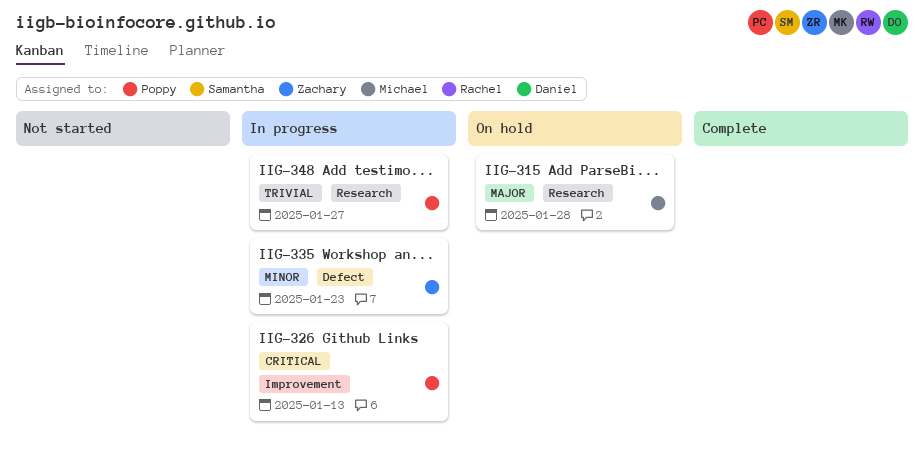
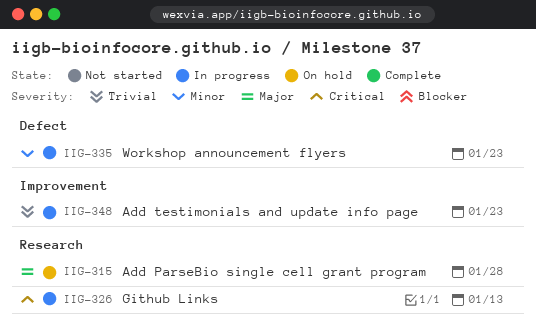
IIG-326, label: Improvement -> Research
IIG-348, label: Research -> Improvement
IIG-348, due: Jan 27 -> Jan 23

